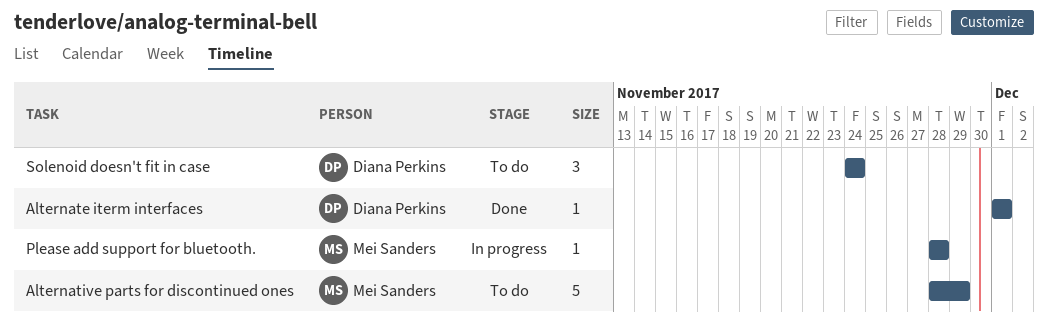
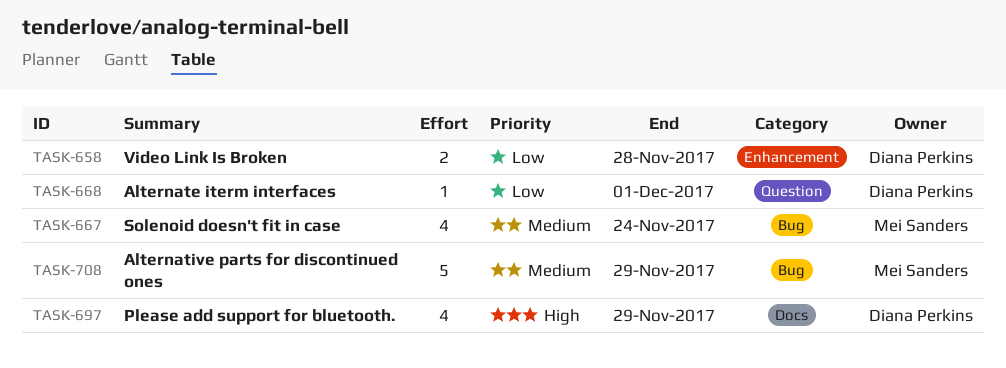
Please add support for bluetooth., owner: Mei Sanders -> Diana Perkins
Please add support for bluetooth., estimate: 1 -> 4
Please add support for bluetooth., due: Nov 28 -> Nov 29
Solenoid doesn't fit in case, owner: Diana Perkins -> Mei Sanders
Solenoid doesn't fit in case, estimate: 3 -> 4
Video Link Is Broken: none -> present

